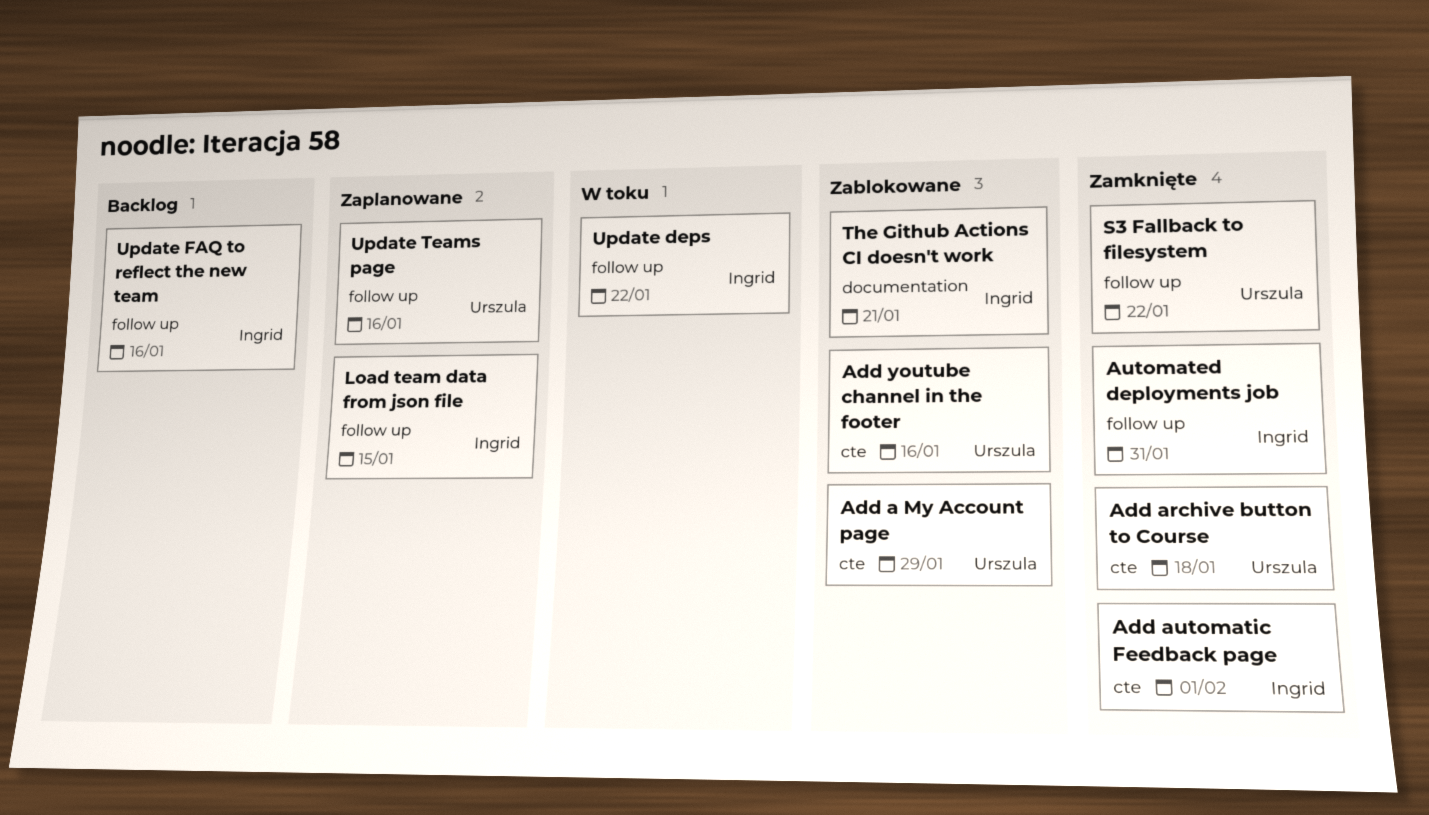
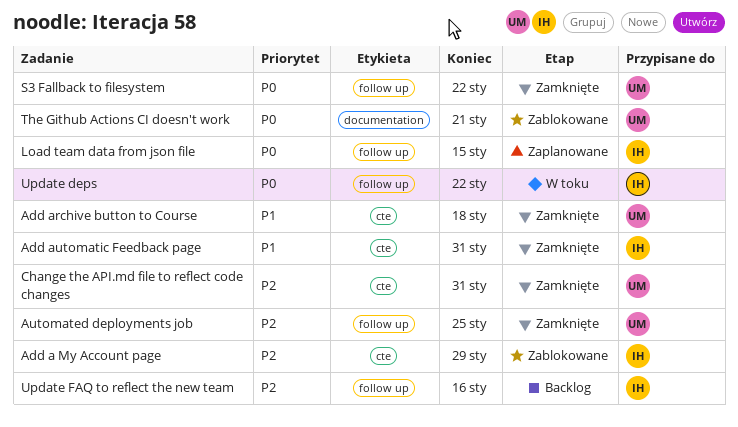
Add a My Account page, owner: Urszula -> Ingrid
Add automatic Feedback page, due: Feb 1 -> Jan 31
Add youtube channel in the footer: present -> none
Automated deployments job, owner: Ingrid -> Urszula
Automated deployments job, due: Jan 31 -> Jan 25
Change the API.md file to reflect code changes: none -> present
The Github Actions CI doesn't work, owner: Ingrid -> Urszula
Update Teams page: present -> none

